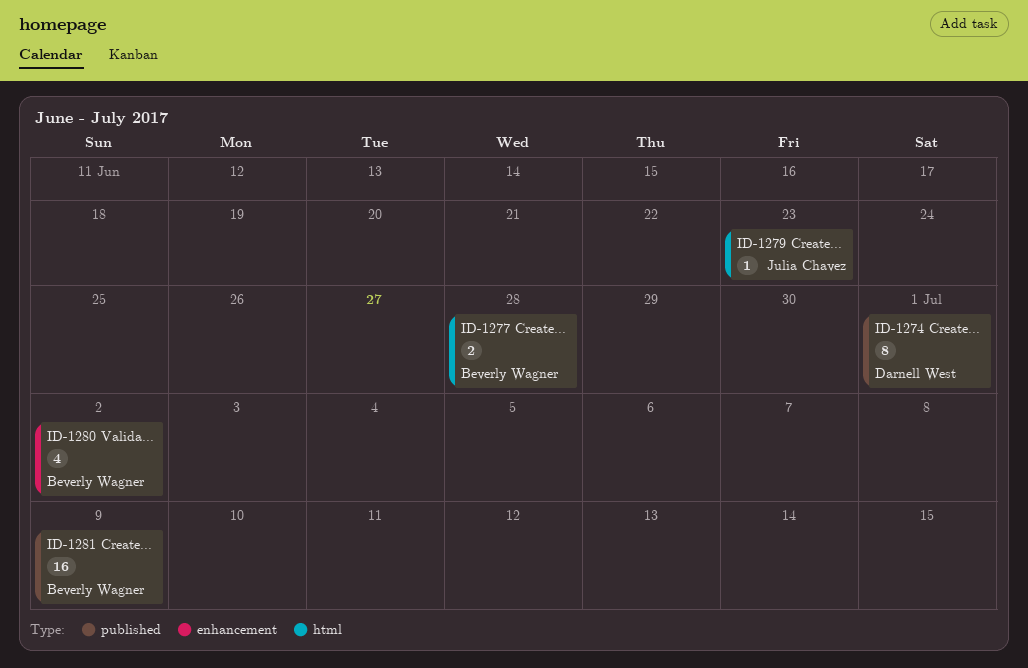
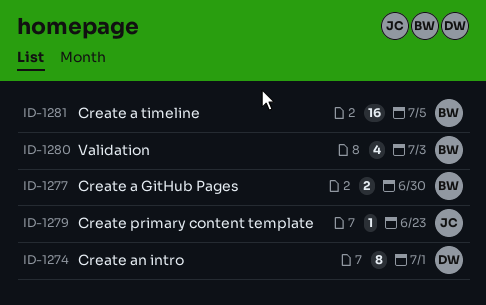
ID-1277, due: Jun 28 -> Jun 30
ID-1280, due: Jul 2 -> Jul 3
ID-1281, due: Jul 9 -> Jul 5

